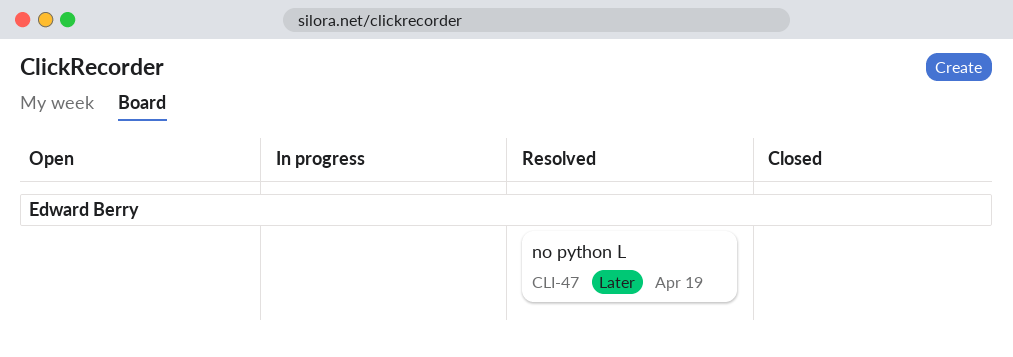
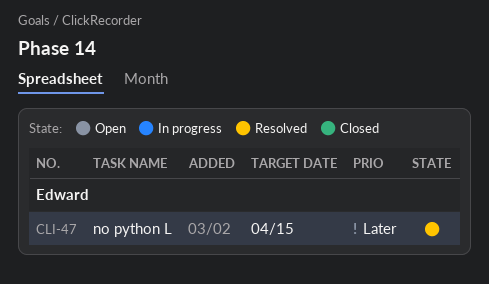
CLI-47, due: Apr 19 -> Apr 15

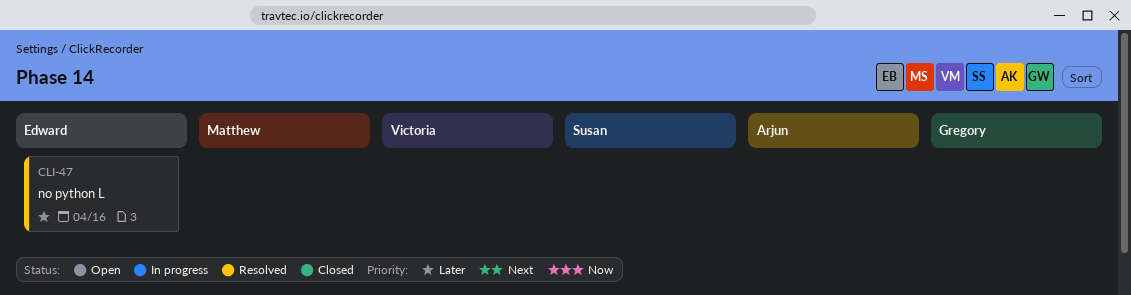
CLI-47, due: Apr 15 -> Apr 16

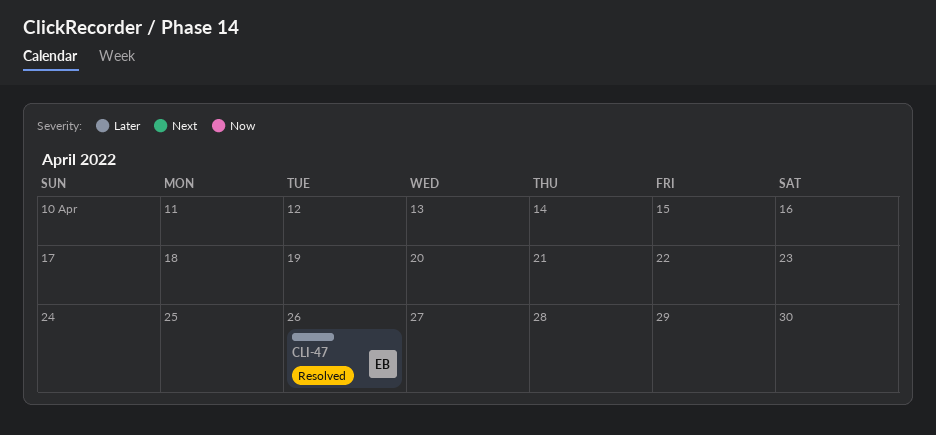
CLI-47, due: Apr 16 -> Apr 26

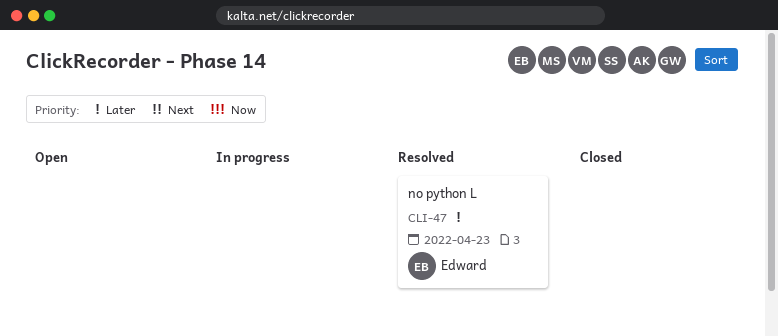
CLI-47, due: Apr 26 -> Apr 23

